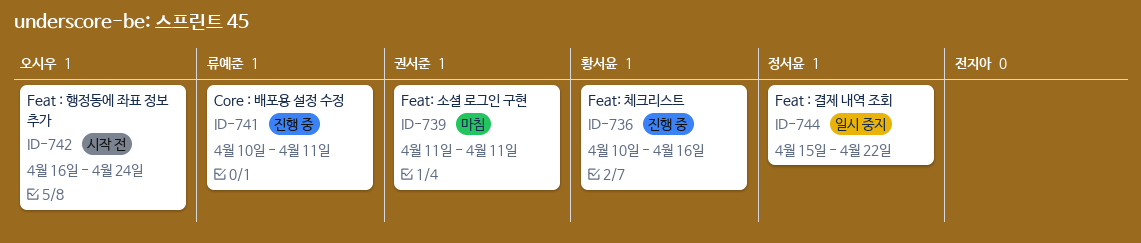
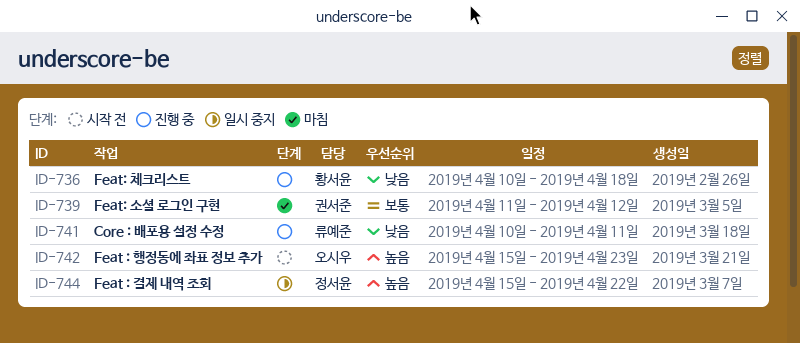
ID-736, due: Apr 16 -> Apr 18
ID-739, due: Apr 11 -> Apr 12
ID-742, start: Apr 16 -> Apr 15
ID-742, due: Apr 24 -> Apr 23

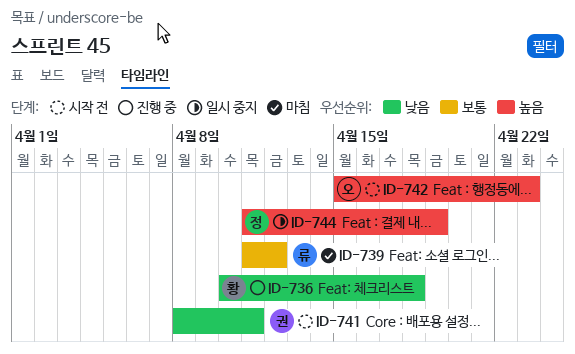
ID-739, owner: 권서준 -> 류예준
ID-741, status: 진행 중 -> 시작 전
ID-741, owner: 류예준 -> 권서준
ID-741, start: Apr 10 -> Apr 8
ID-744, start: Apr 15 -> Apr 11
ID-744, due: Apr 22 -> Apr 19

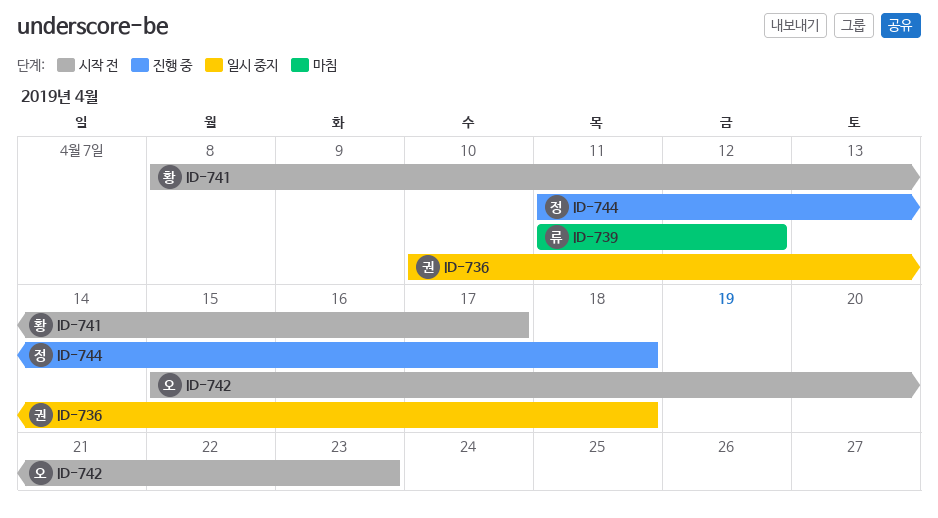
ID-736, status: 진행 중 -> 일시 중지
ID-736, owner: 황 -> 권
ID-741, owner: 권 -> 황
ID-741, due: Apr 11 -> Apr 17
ID-744, status: 일시 중지 -> 진행 중
ID-744, due: Apr 19 -> Apr 18

